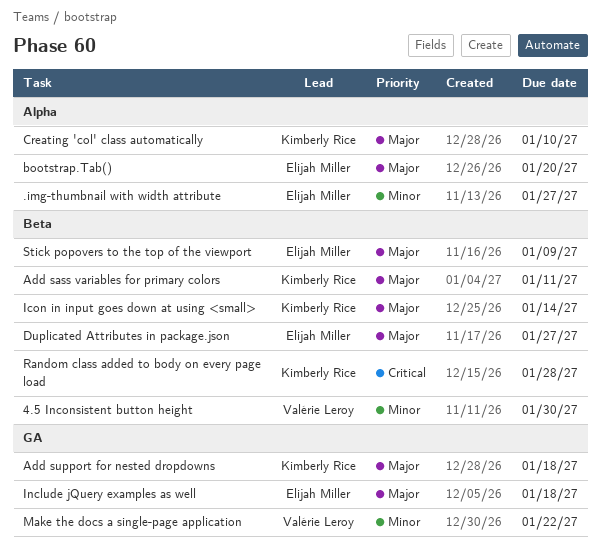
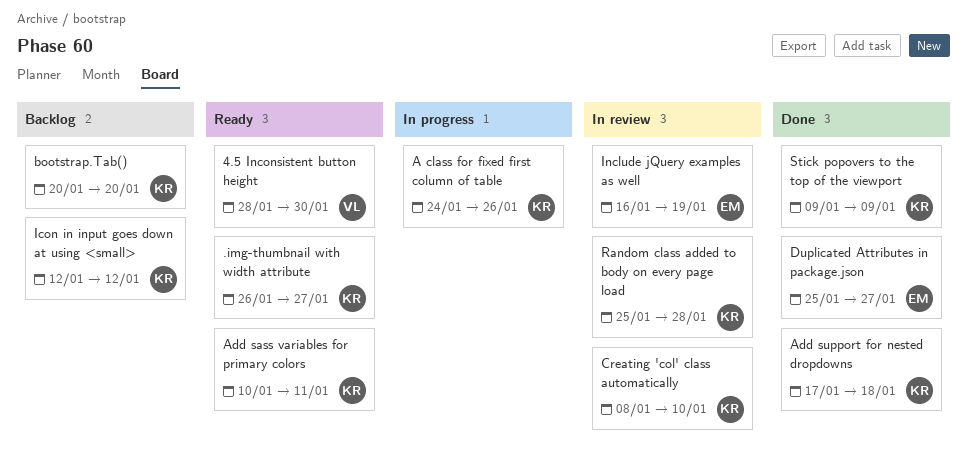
.img-thumbnail with width attribute, owner: Elijah Miller -> Kimberly Rice
A class for fixed first column of table: none -> present
bootstrap.Tab(), owner: Elijah Miller -> Kimberly Rice
Icon in input goes down at using <small>, due: Jan 14 -> Jan 12
Include jQuery examples as well, due: Jan 18 -> Jan 19
Make the docs a single-page application: present -> none
Stick popovers to the top of the viewport, owner: Elijah Miller -> Kimberly Rice

